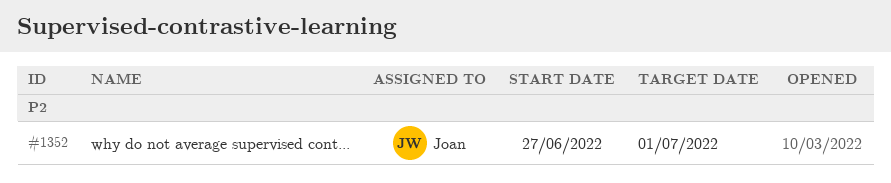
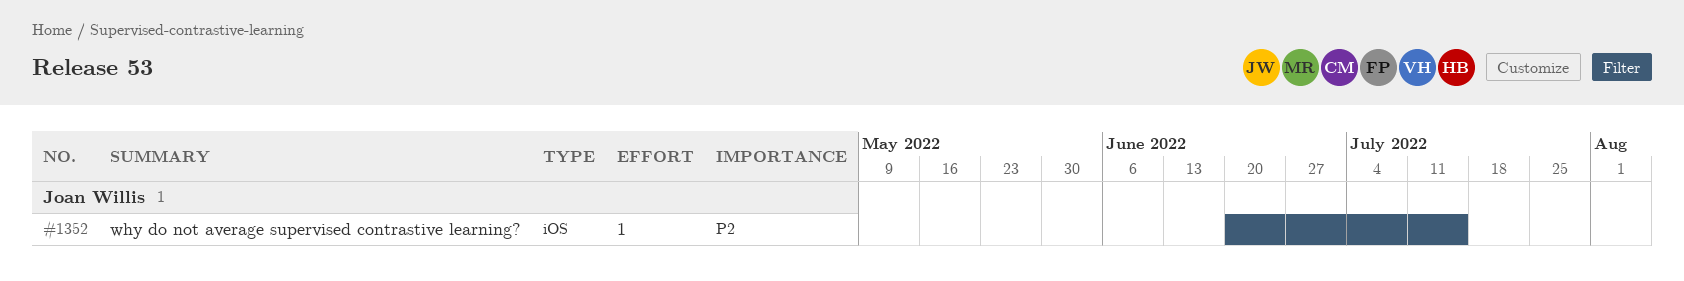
#1352, start: Jun 27 -> Jun 20
#1352, due: Jul 1 -> Jul 15

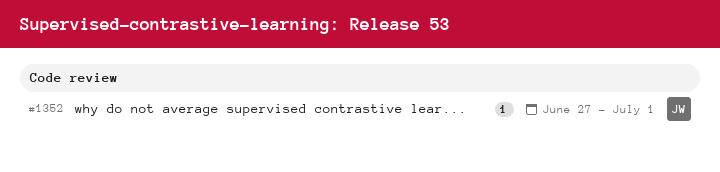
#1352, start: Jun 20 -> Jun 27
#1352, due: Jul 15 -> Jul 1

